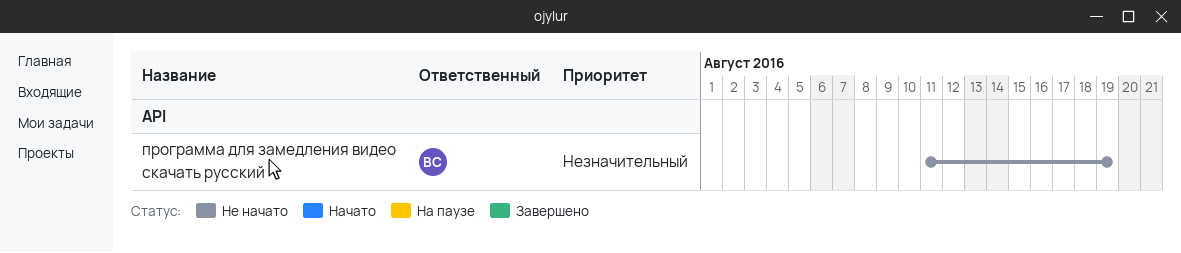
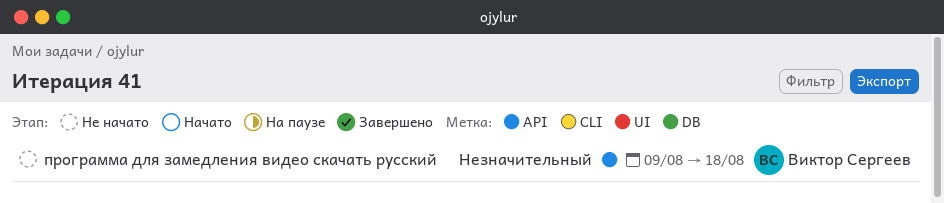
программа для замедления видео скачать русский, start: Aug 11 -> Aug 9
программа для замедления видео скачать русский, due: Aug 19 -> Aug 18

